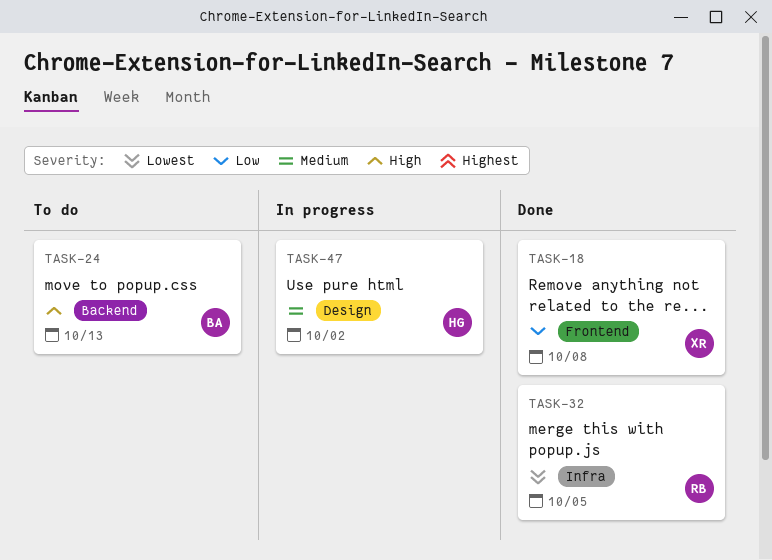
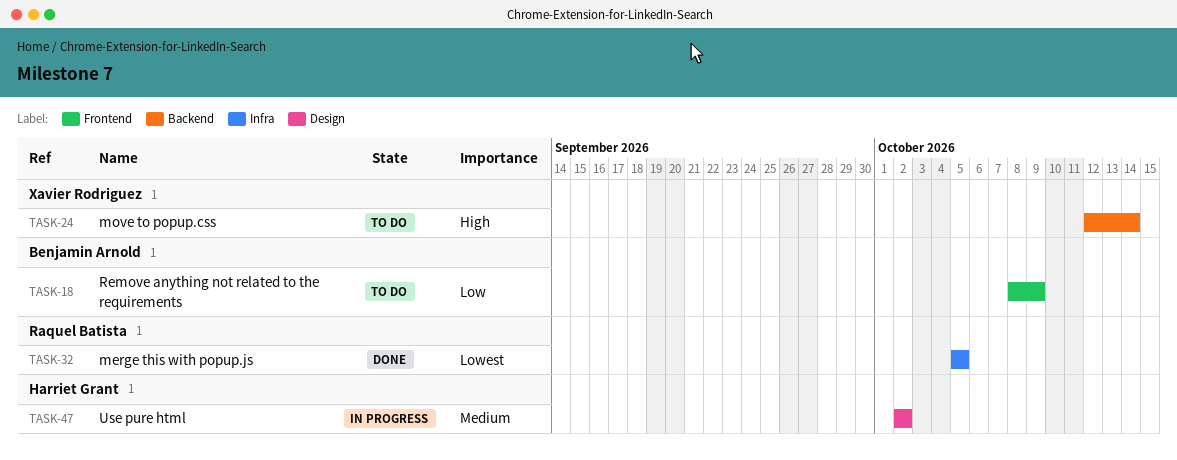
TASK-18, status: Done -> To do
TASK-18, owner: Xavier Rodriguez -> Benjamin Arnold
TASK-18, due: Oct 8 -> Oct 9
TASK-24, owner: Benjamin Arnold -> Xavier Rodriguez
TASK-24, due: Oct 13 -> Oct 14

